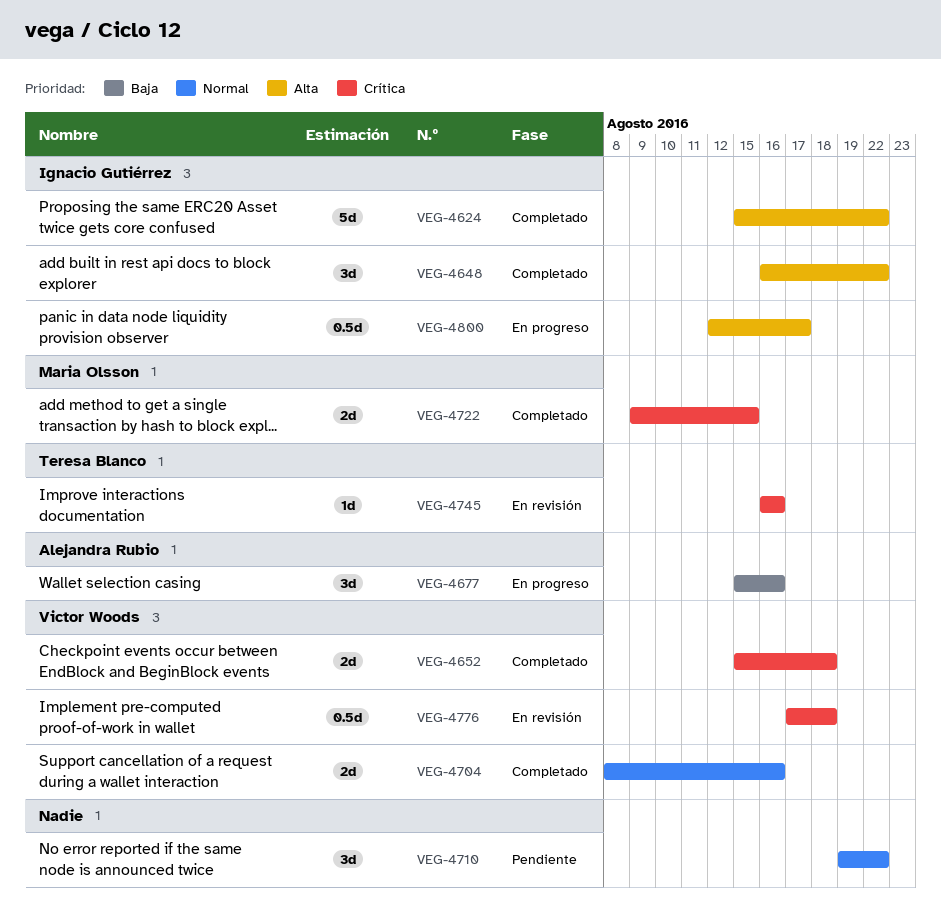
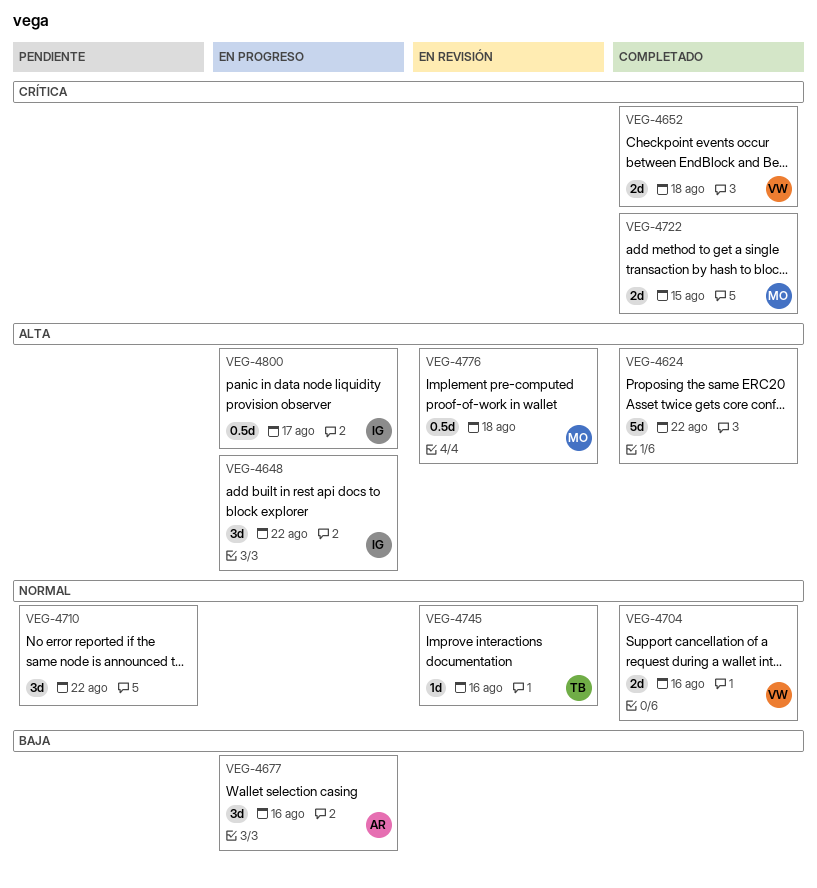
VEG-4624, owner: Ignacio Gutiérrez -> none
VEG-4648, status: Completado -> En progreso
VEG-4745, priority: Crítica -> Normal
VEG-4776, owner: Victor Woods -> Maria Olsson
VEG-4776, priority: Crítica -> Alta

